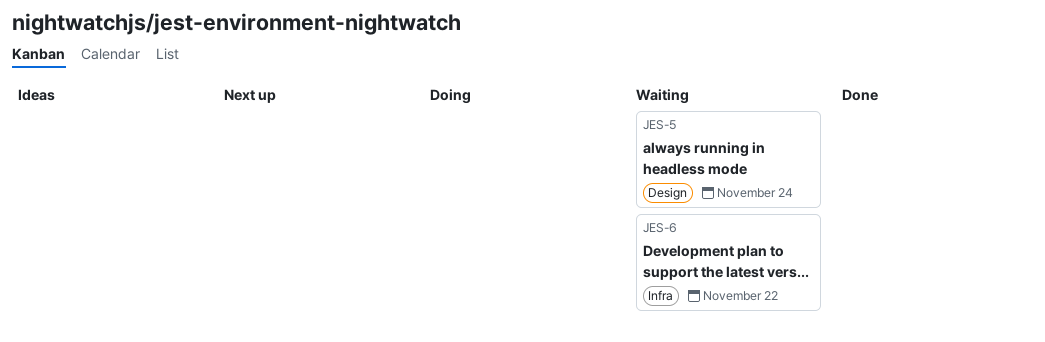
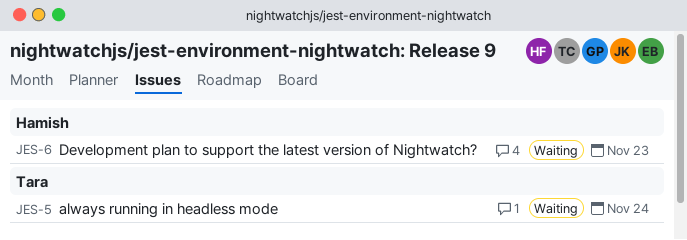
JES-6, due: Nov 22 -> Nov 23

